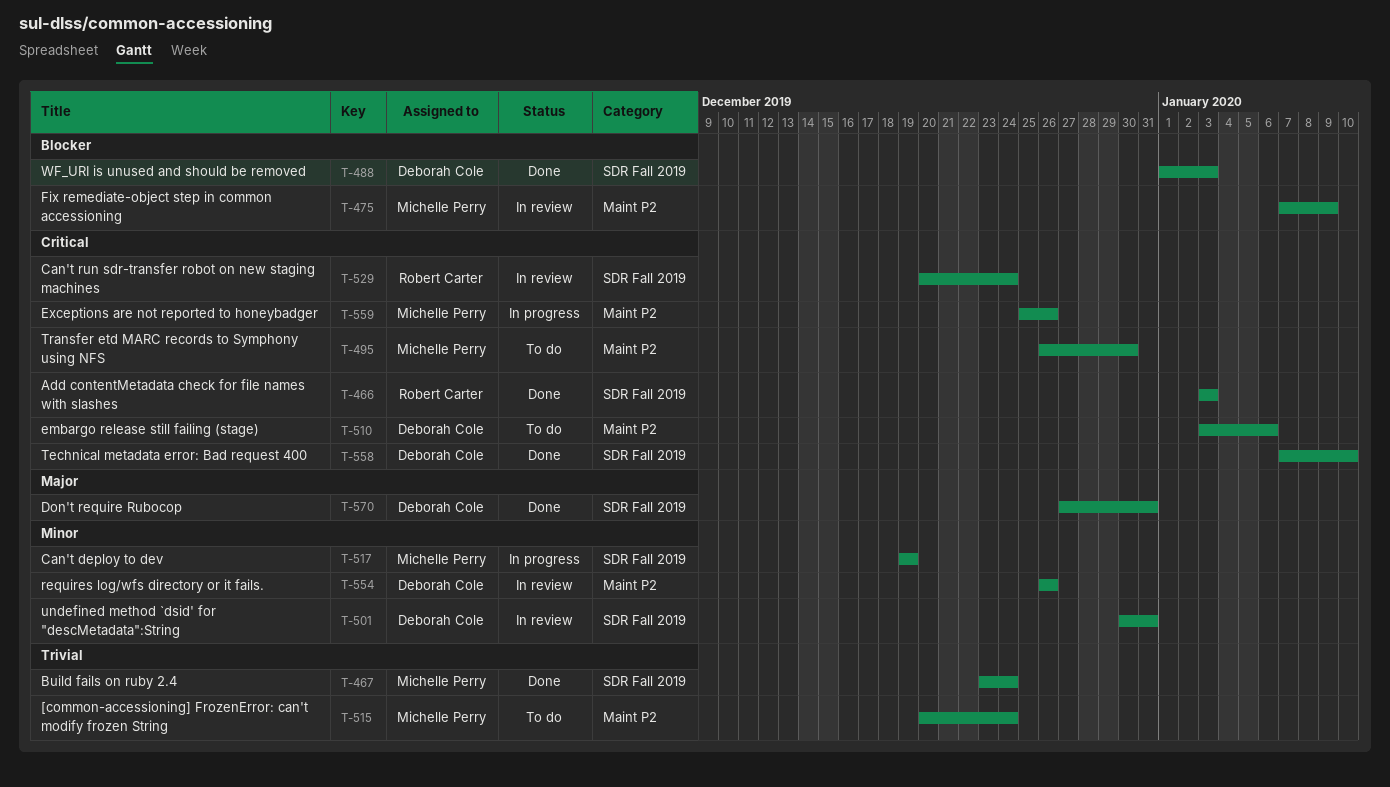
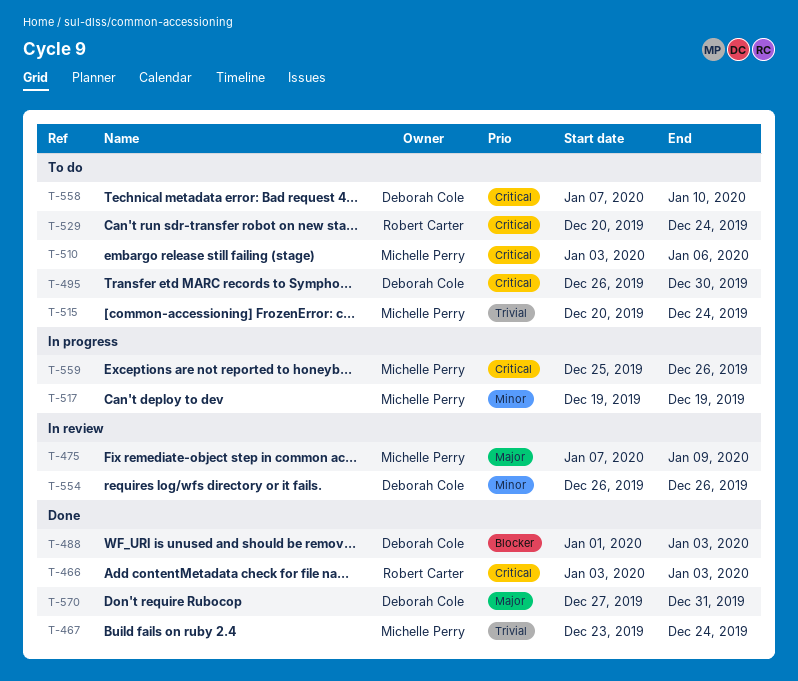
T-475, priority: Blocker -> Major
T-495, owner: Michelle Perry -> Deborah Cole
T-501: present -> none
T-510, owner: Deborah Cole -> Michelle Perry
T-529, status: In review -> To do
T-558, status: Done -> To do

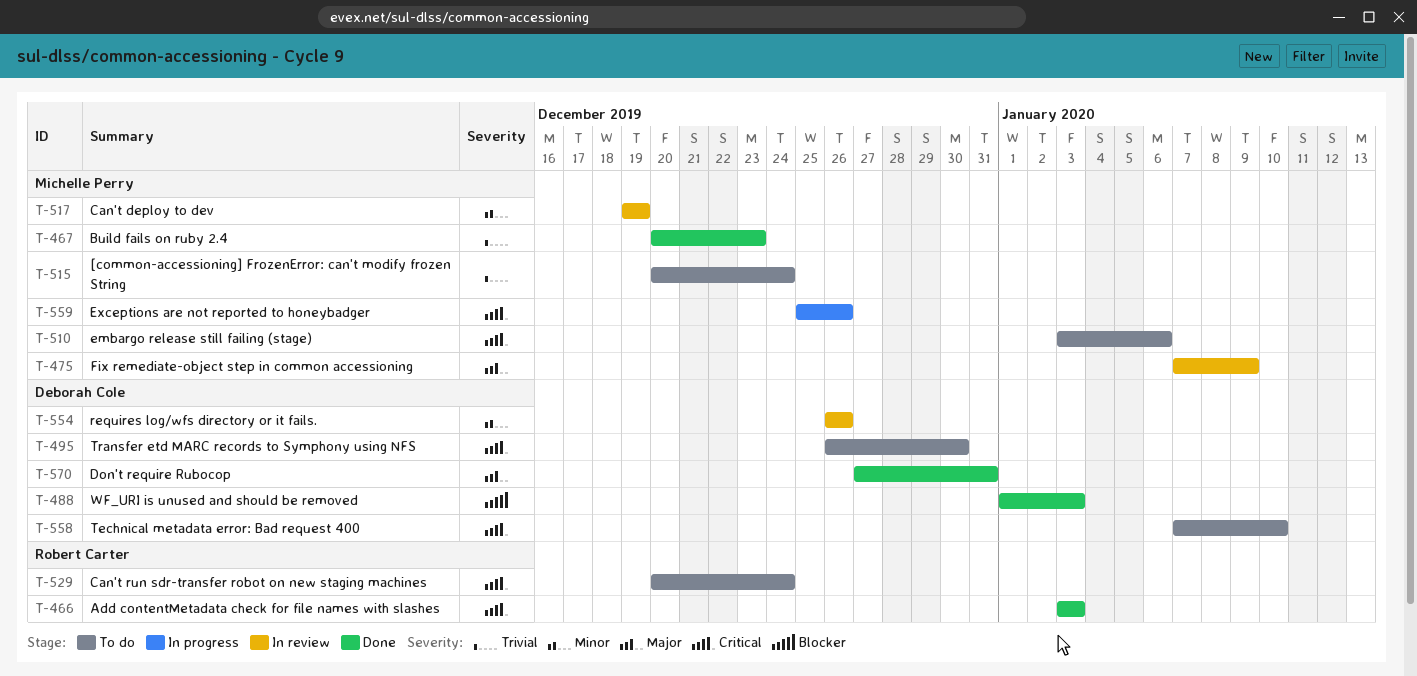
T-467, start: Dec 23 -> Dec 20
T-467, due: Dec 24 -> Dec 23
T-517, status: In progress -> In review

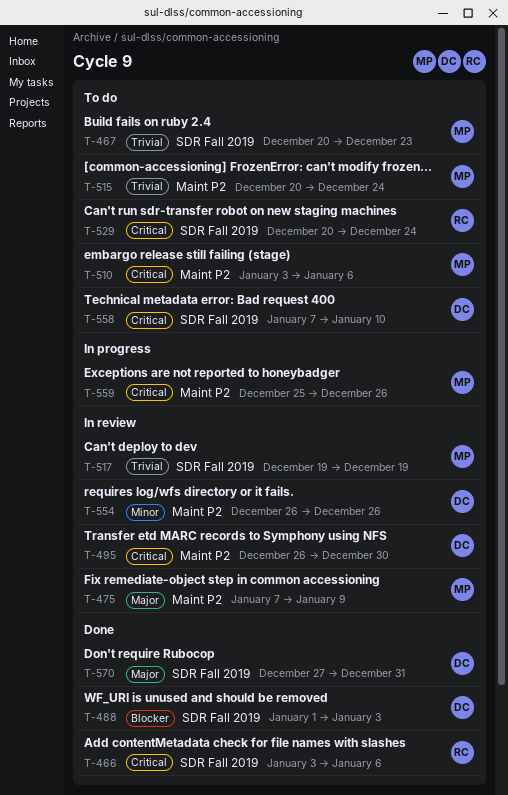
T-466, due: Jan 3 -> Jan 6
T-467, status: Done -> To do
T-495, status: To do -> In review
T-517, priority: Minor -> Trivial

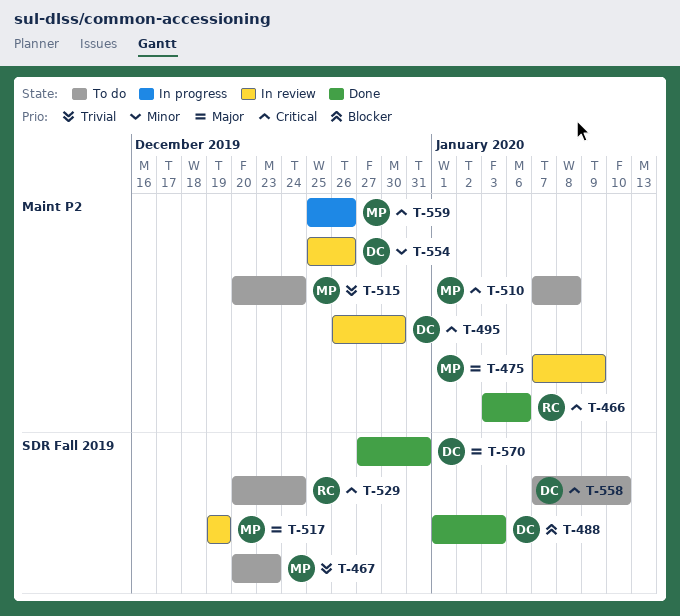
T-466, label: SDR Fall 2019 -> Maint P2
T-510, start: Jan 3 -> Jan 7
T-510, due: Jan 6 -> Jan 8
T-517, priority: Trivial -> Major
T-554, start: Dec 26 -> Dec 25

